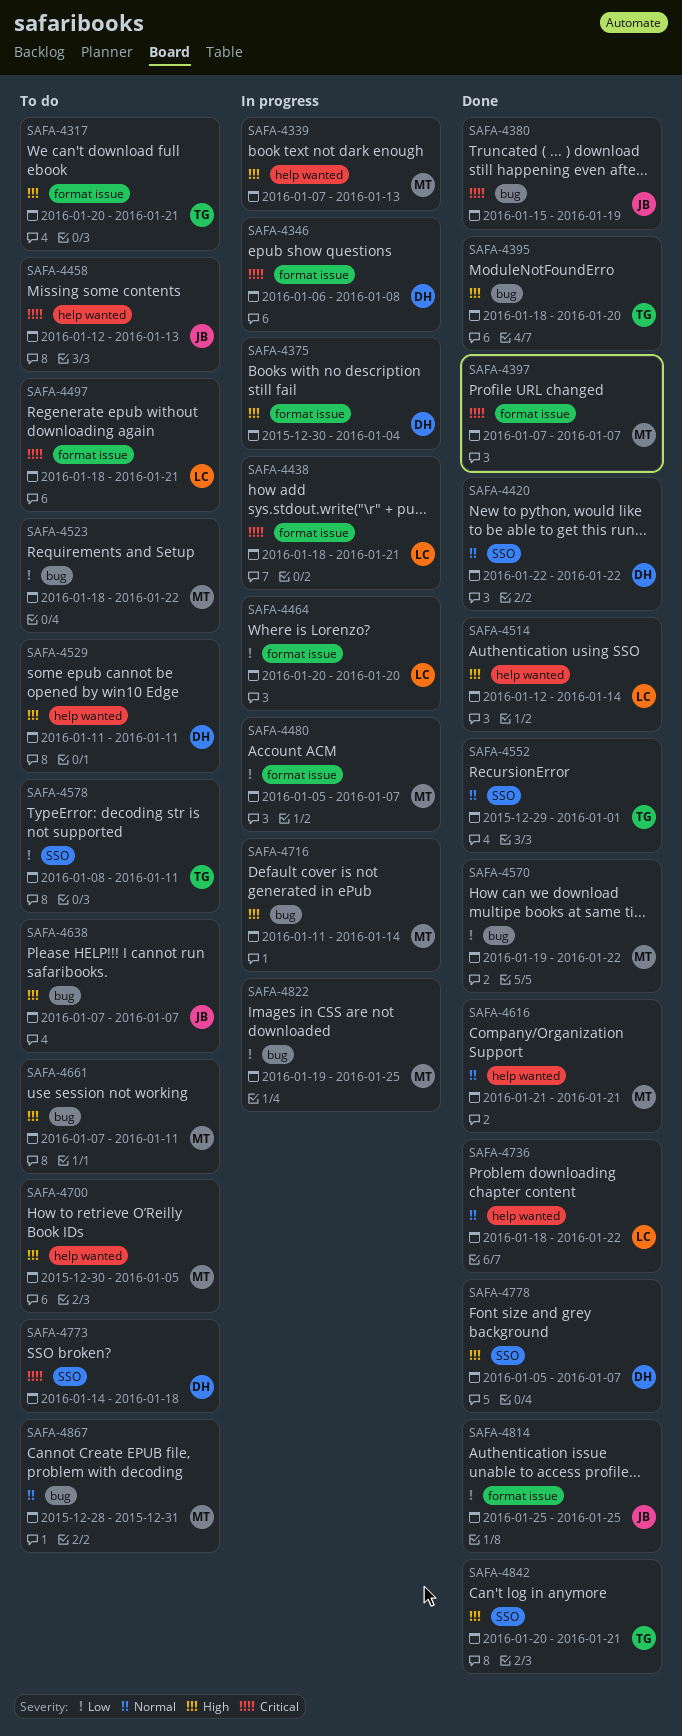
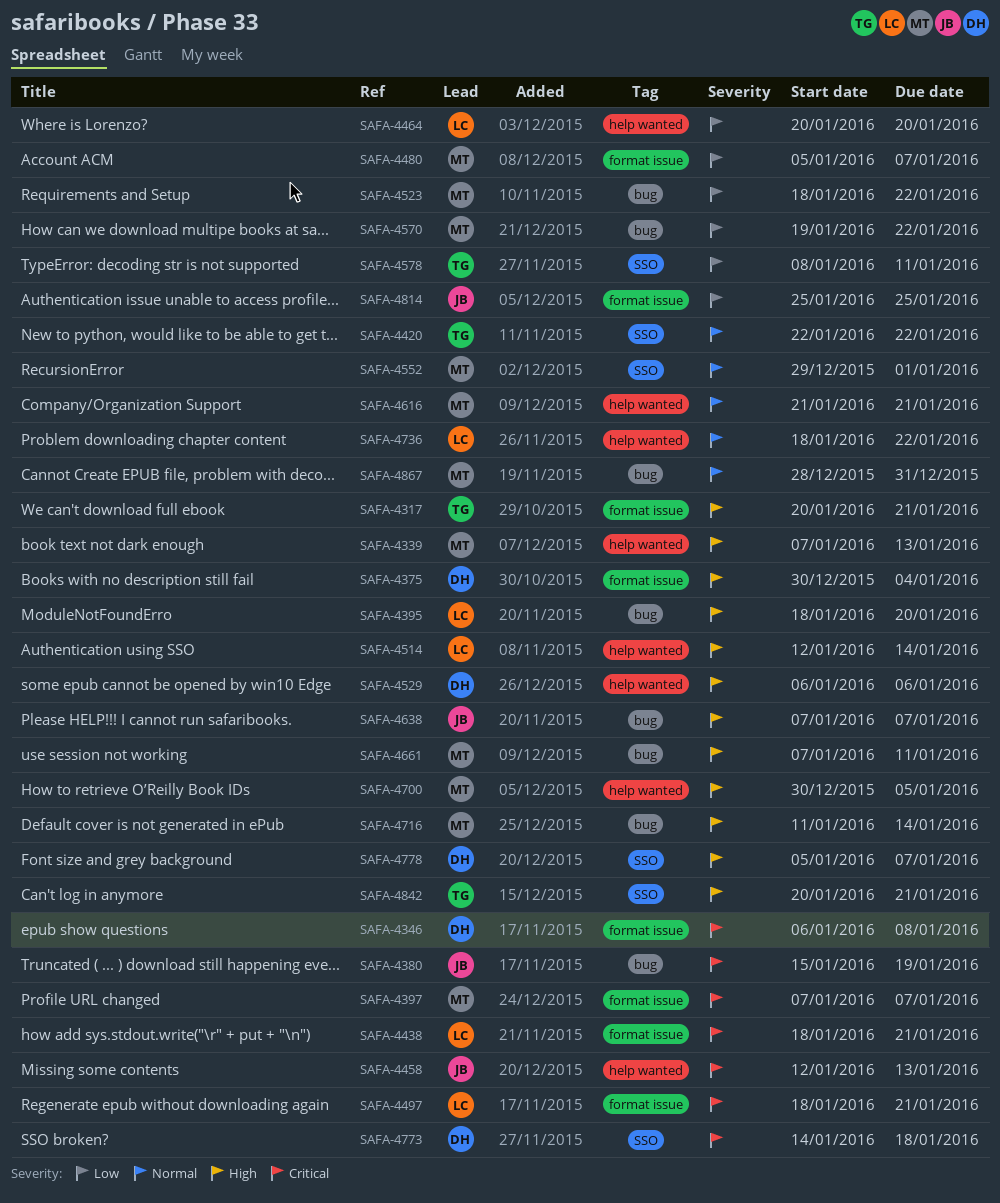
SAFA-4395, owner: TG -> LC
SAFA-4420, owner: DH -> TG
SAFA-4464, label: format issue -> help wanted
SAFA-4529, start: Jan 11 -> Jan 6
SAFA-4529, due: Jan 11 -> Jan 6
SAFA-4552, owner: TG -> MT
SAFA-4822: present -> none

